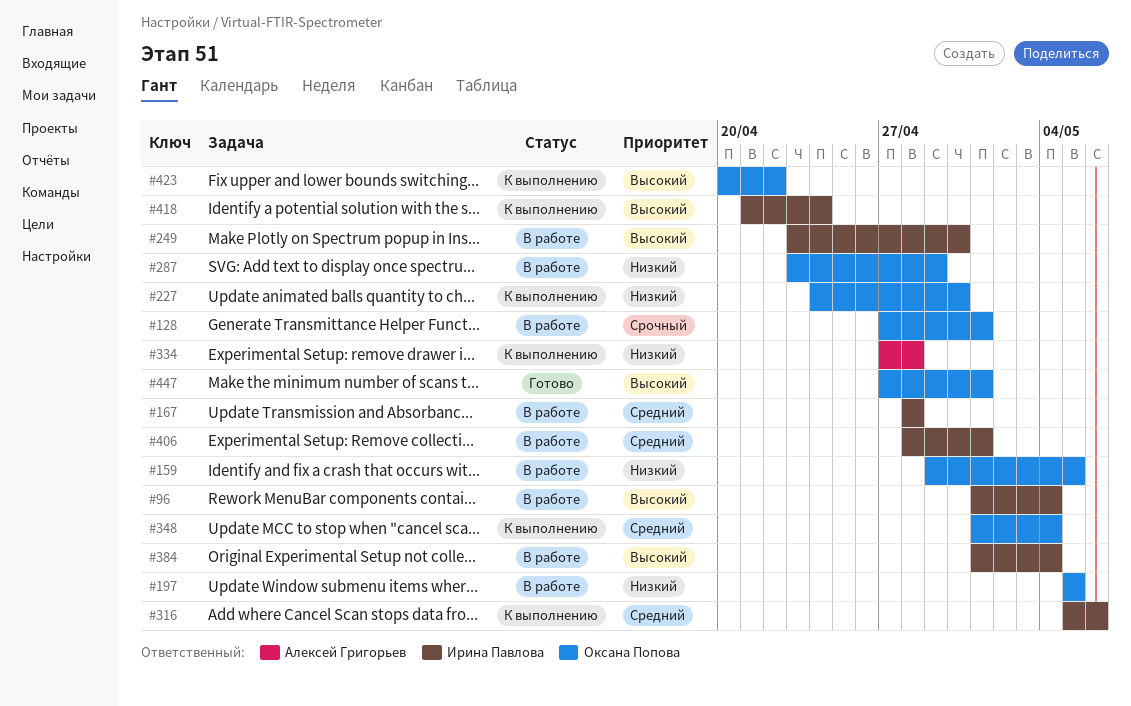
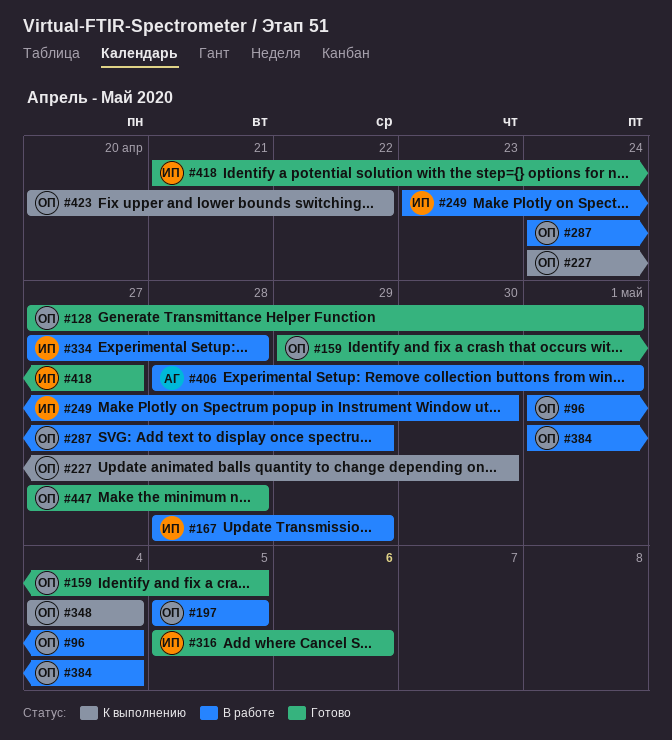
#96, owner: Ирина Павлова -> Оксана Попова
#128, status: В работе -> Готово
#159, status: В работе -> Готово
#167, due: Apr 28 -> Apr 29
#287, start: Apr 23 -> Apr 24
#316, status: К выполнению -> Готово
#334, status: К выполнению -> В работе
#334, owner: Алексей Григорьев -> Ирина Павлова
#348, start: May 1 -> May 4
#384, owner: Ирина Павлова -> Оксана Попова
#406, owner: Ирина Павлова -> Алексей Григорьев
#418, status: К выполнению -> Готово
#418, due: Apr 24 -> Apr 27
#447, due: May 1 -> Apr 28

